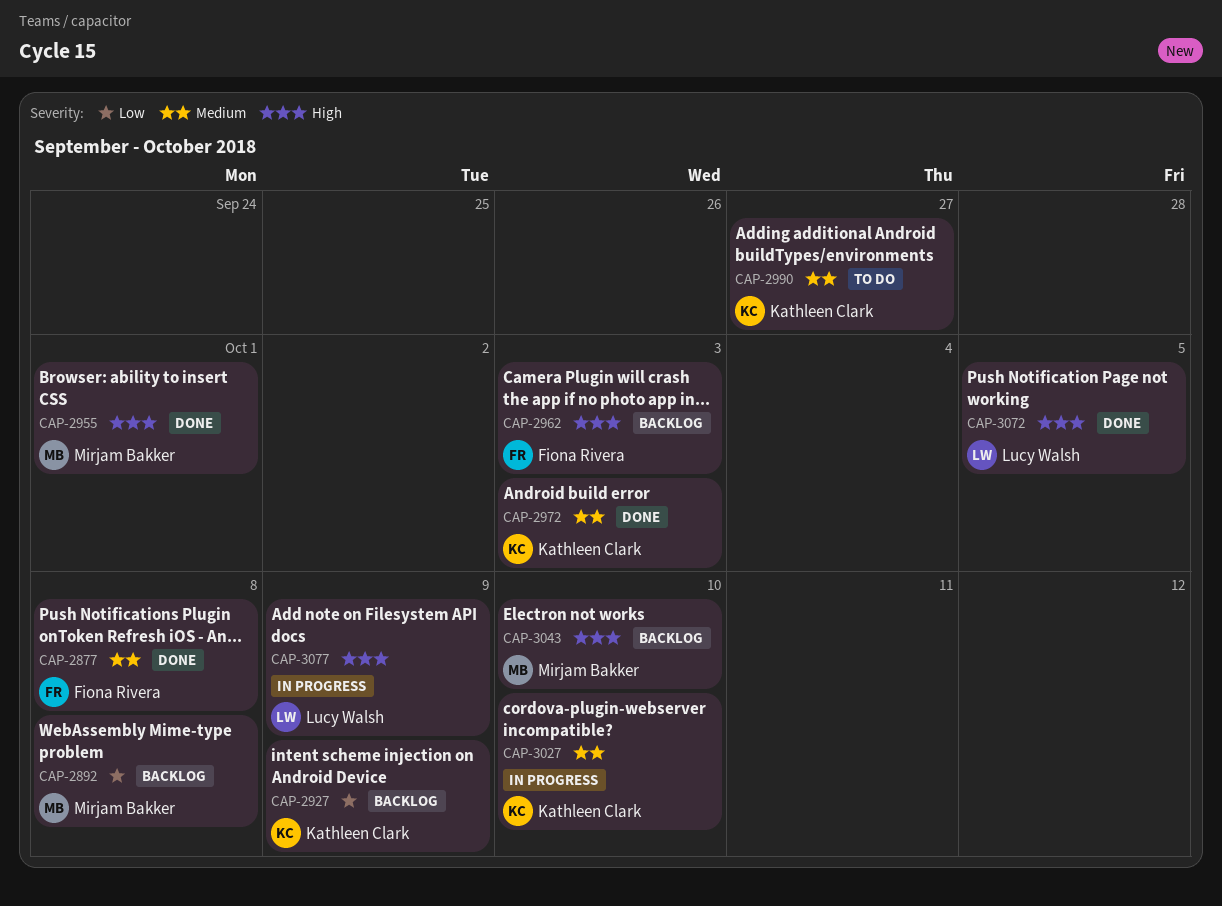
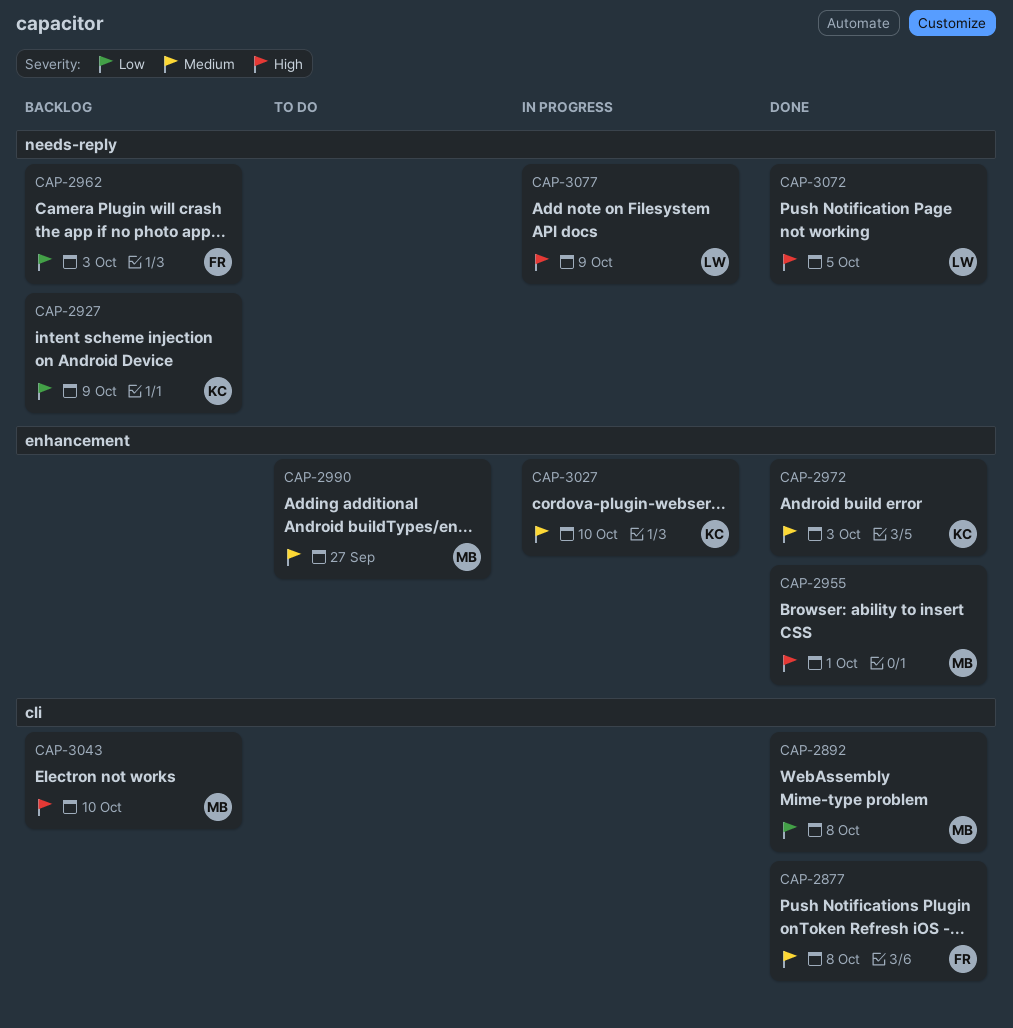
CAP-2892, status: Backlog -> Done
CAP-2962, priority: High -> Low
CAP-2990, owner: Kathleen Clark -> Mirjam Bakker

